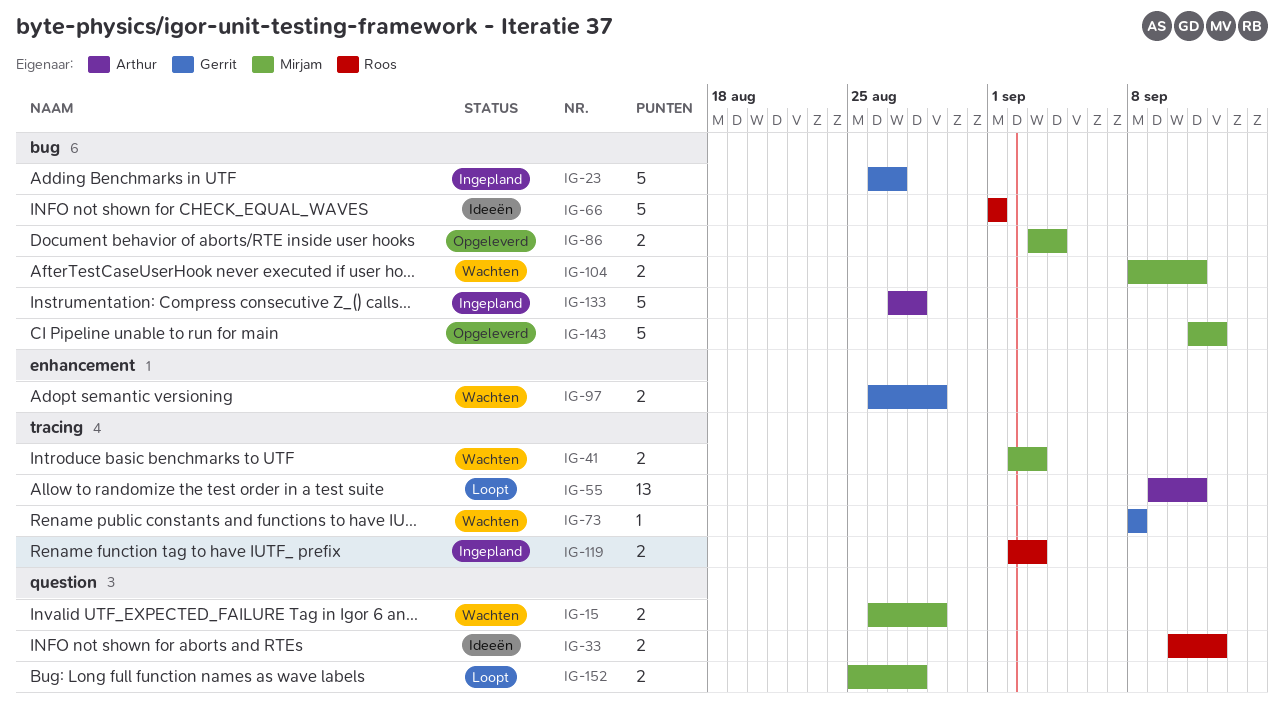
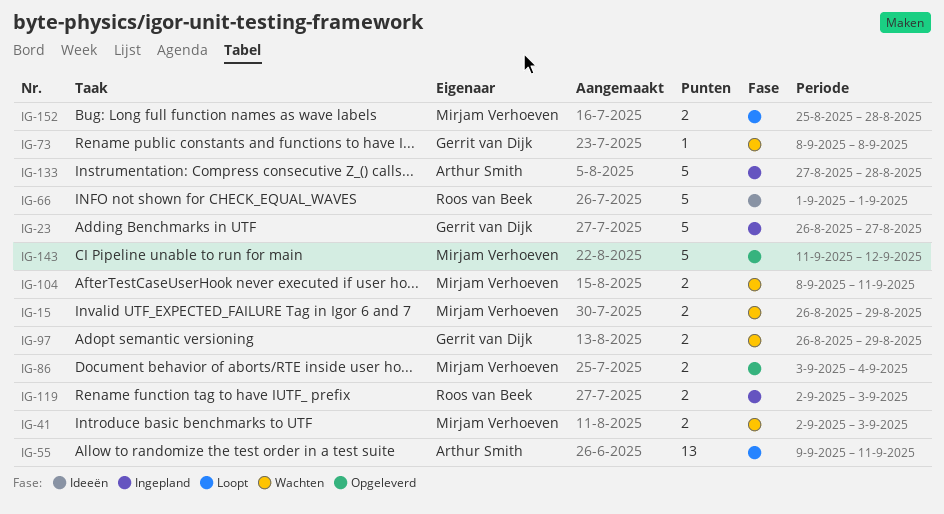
IG-33: present -> none

